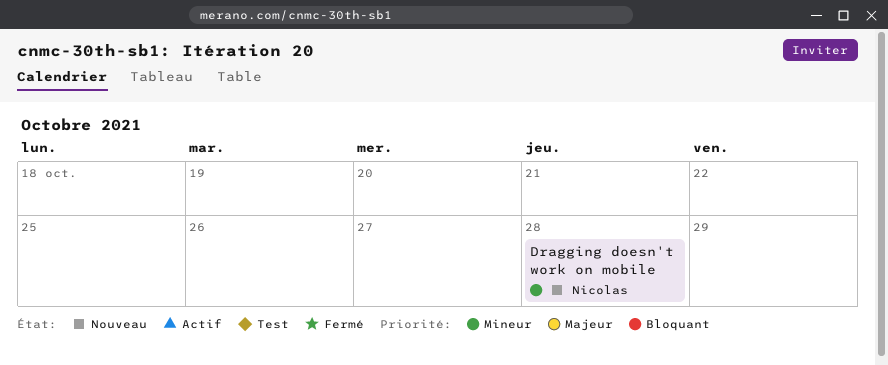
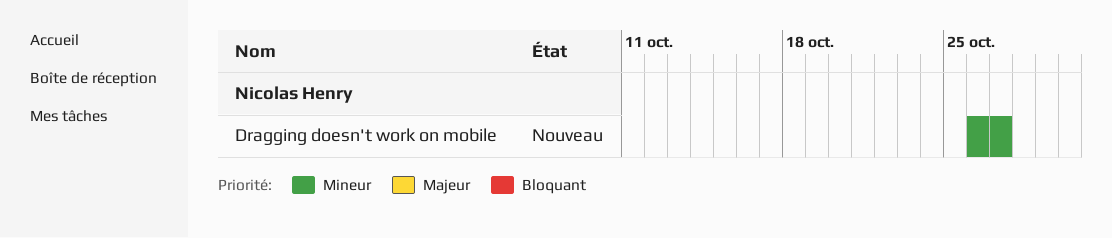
Dragging doesn't work on mobile, due: Oct 28 -> Oct 27

